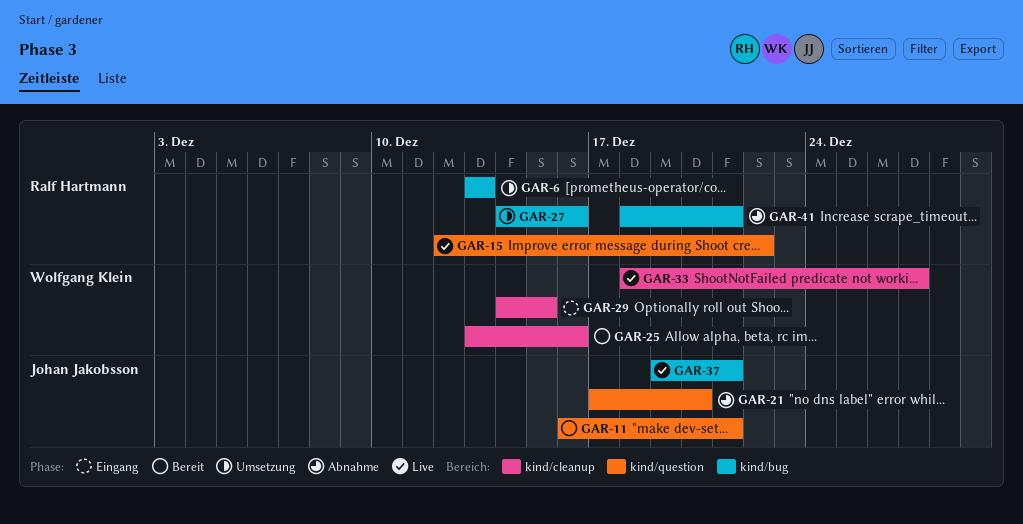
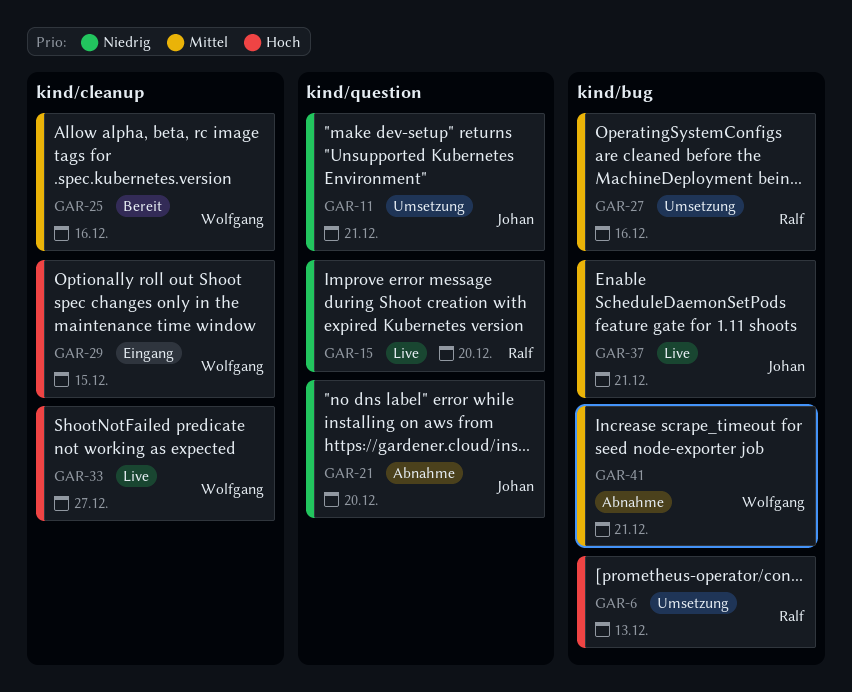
GAR-11, status: Bereit -> Umsetzung
GAR-15, due: Dec 22 -> Dec 20
GAR-41, owner: Ralf Hartmann -> Wolfgang Klein

